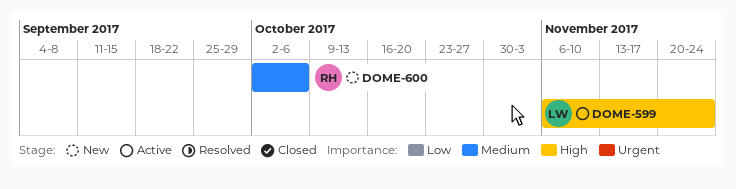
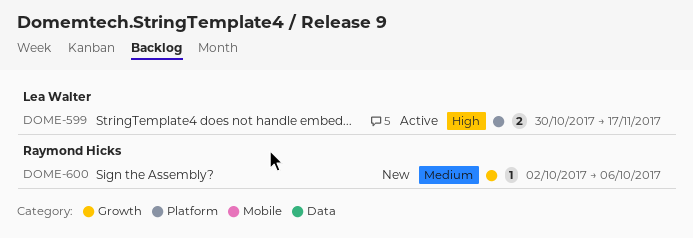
DOME-599, start: Nov 6 -> Oct 30
DOME-599, due: Nov 24 -> Nov 17

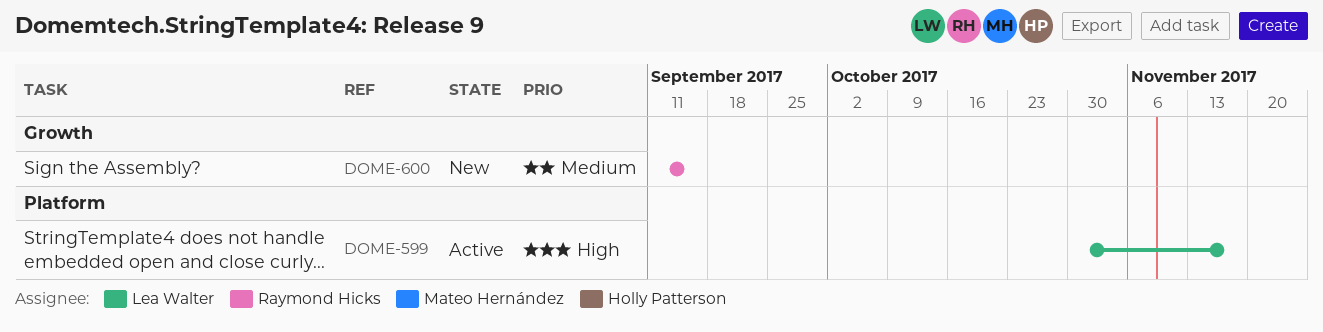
DOME-600, start: Oct 2 -> Sep 11
DOME-600, due: Oct 6 -> Sep 15

